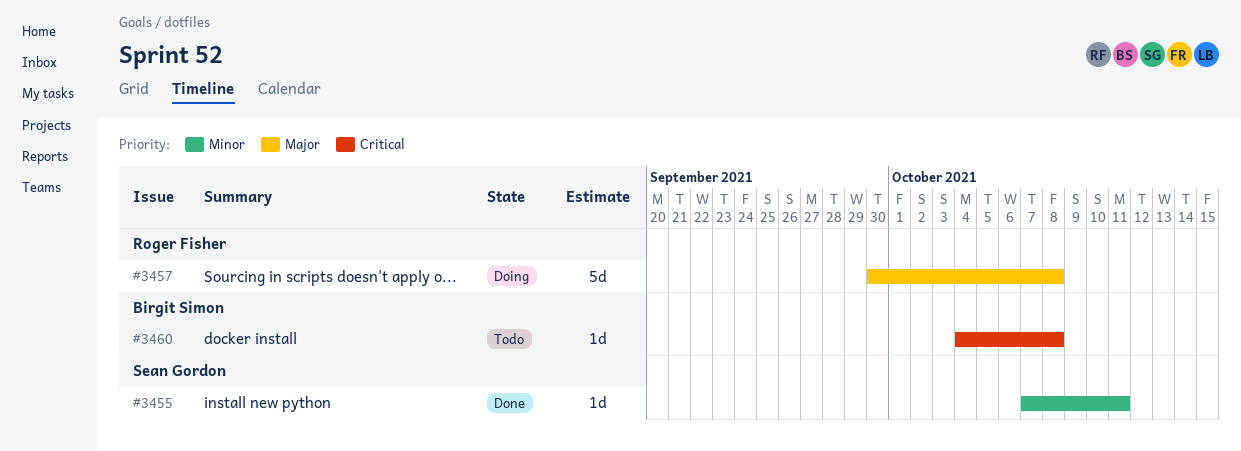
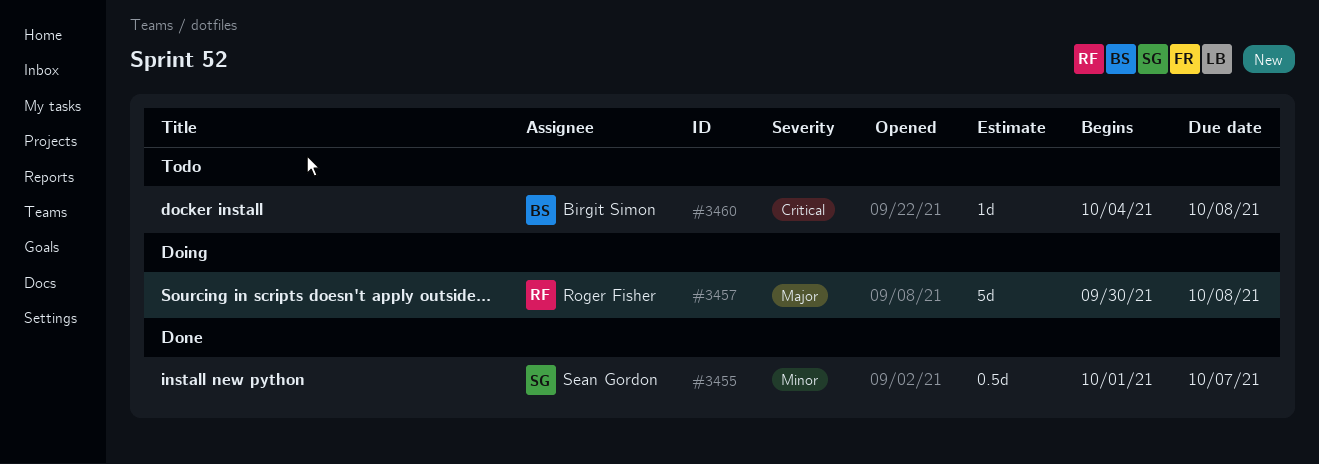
#3455, estimate: 1d -> 0.5d
#3455, start: Oct 7 -> Oct 1
#3455, due: Oct 11 -> Oct 7

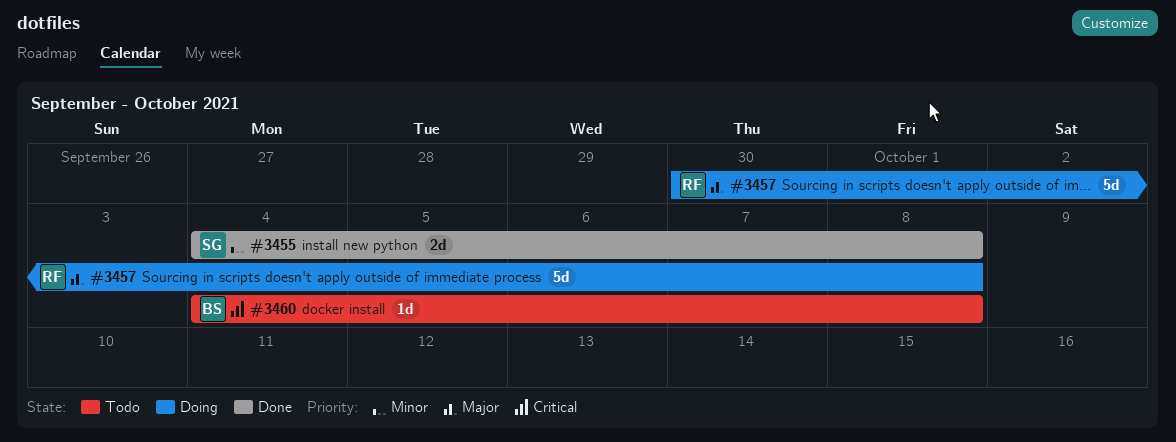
#3455, estimate: 0.5d -> 2d
#3455, start: Oct 1 -> Oct 4
#3455, due: Oct 7 -> Oct 8

